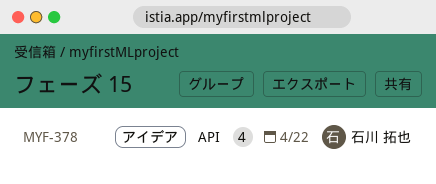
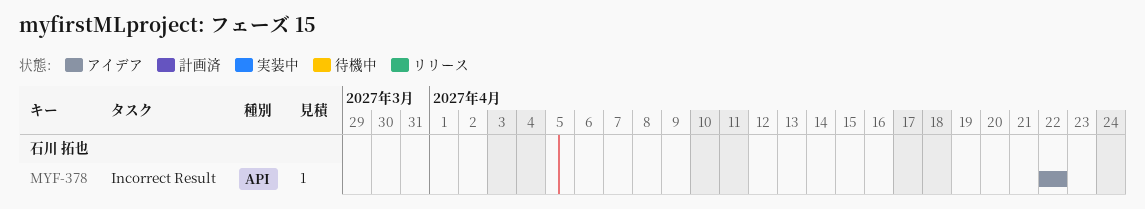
MYF-378, estimate: 4 -> 1

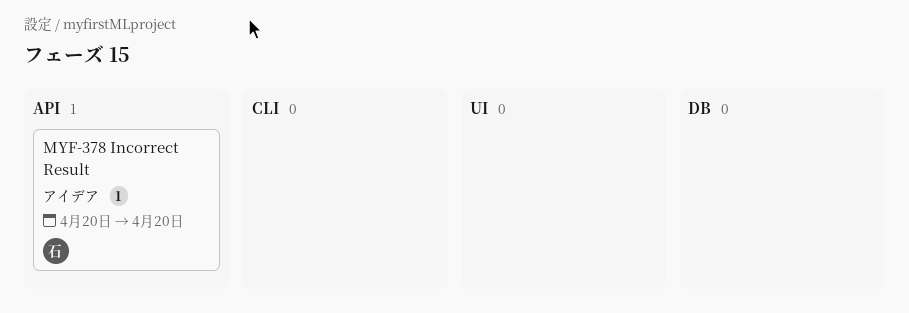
MYF-378, start: Apr 22 -> Apr 20
MYF-378, due: Apr 22 -> Apr 20

